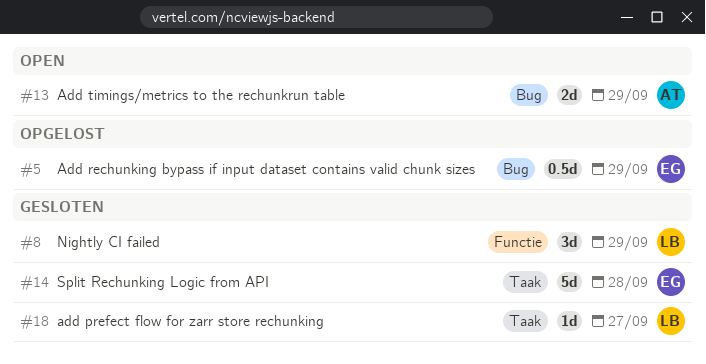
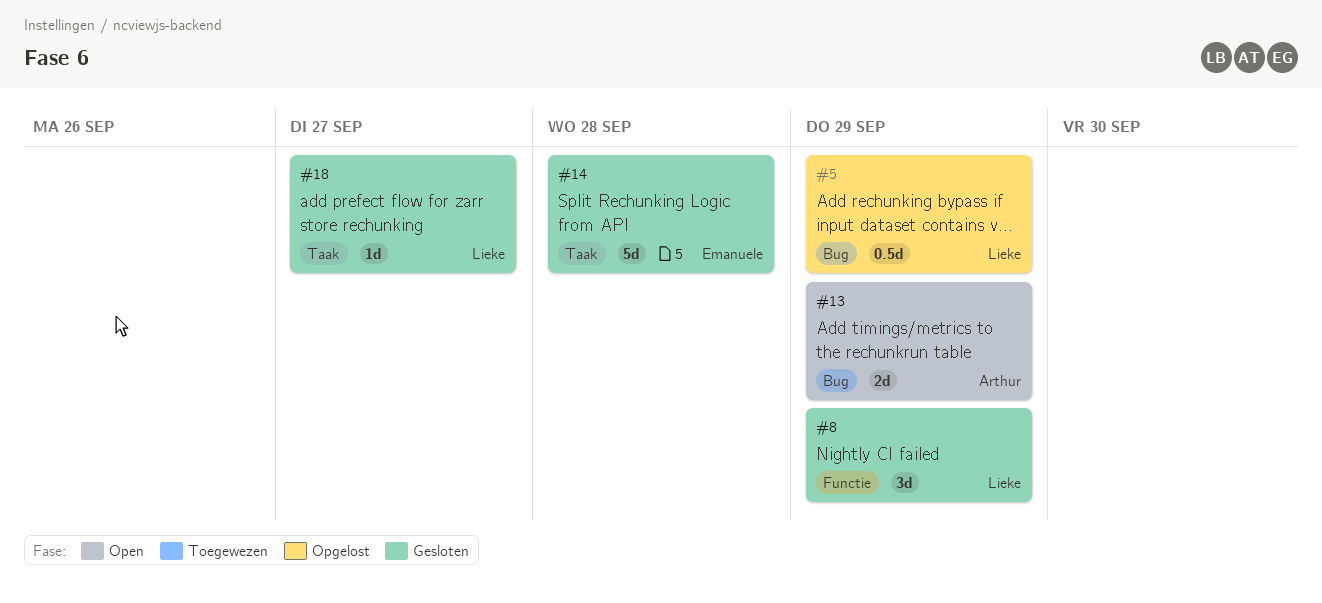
#5, owner: Emanuele -> Lieke

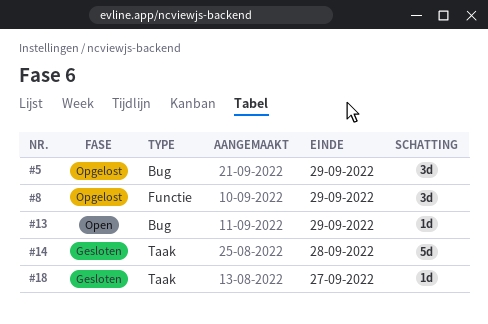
#5, estimate: 0.5d -> 3d
#8, status: Gesloten -> Opgelost
#13, estimate: 2d -> 1d

